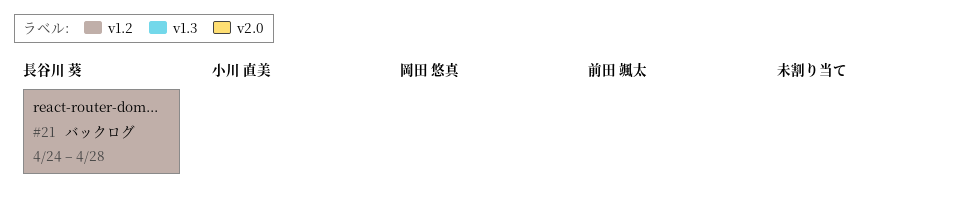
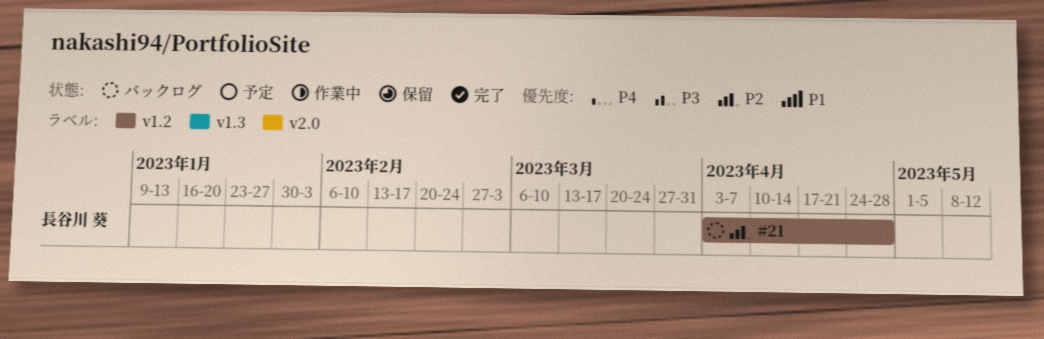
#21, start: Apr 24 -> Apr 3

